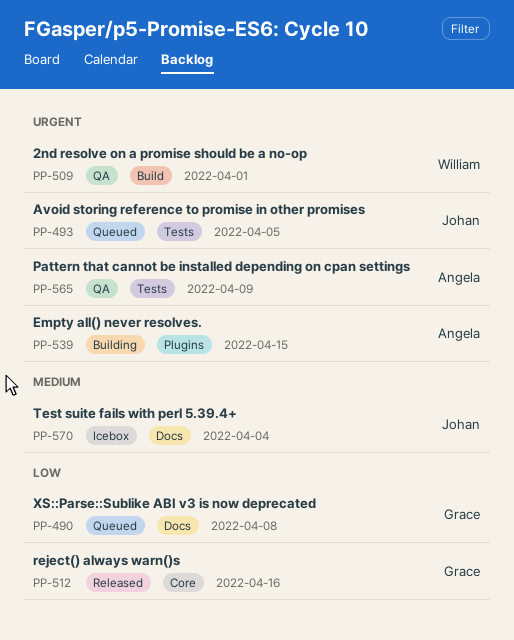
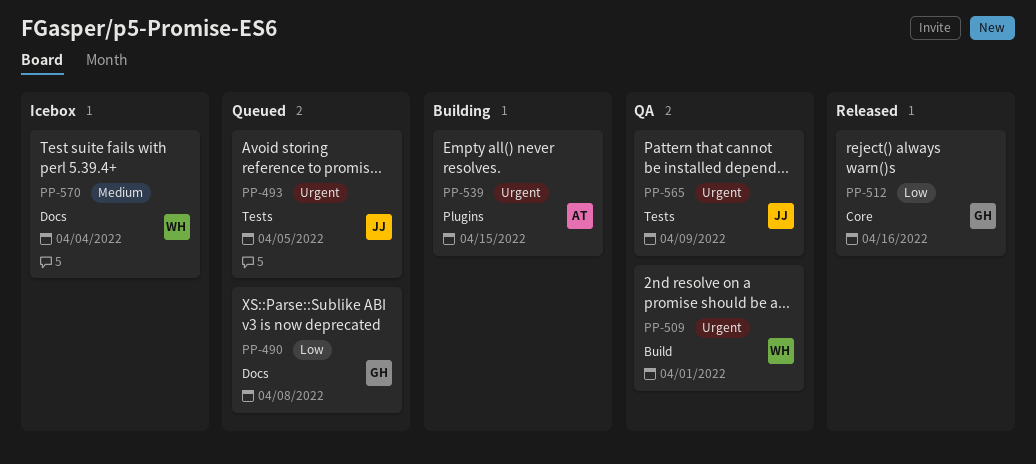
PP-565, owner: Angela -> Johan
PP-570, owner: Johan -> William

